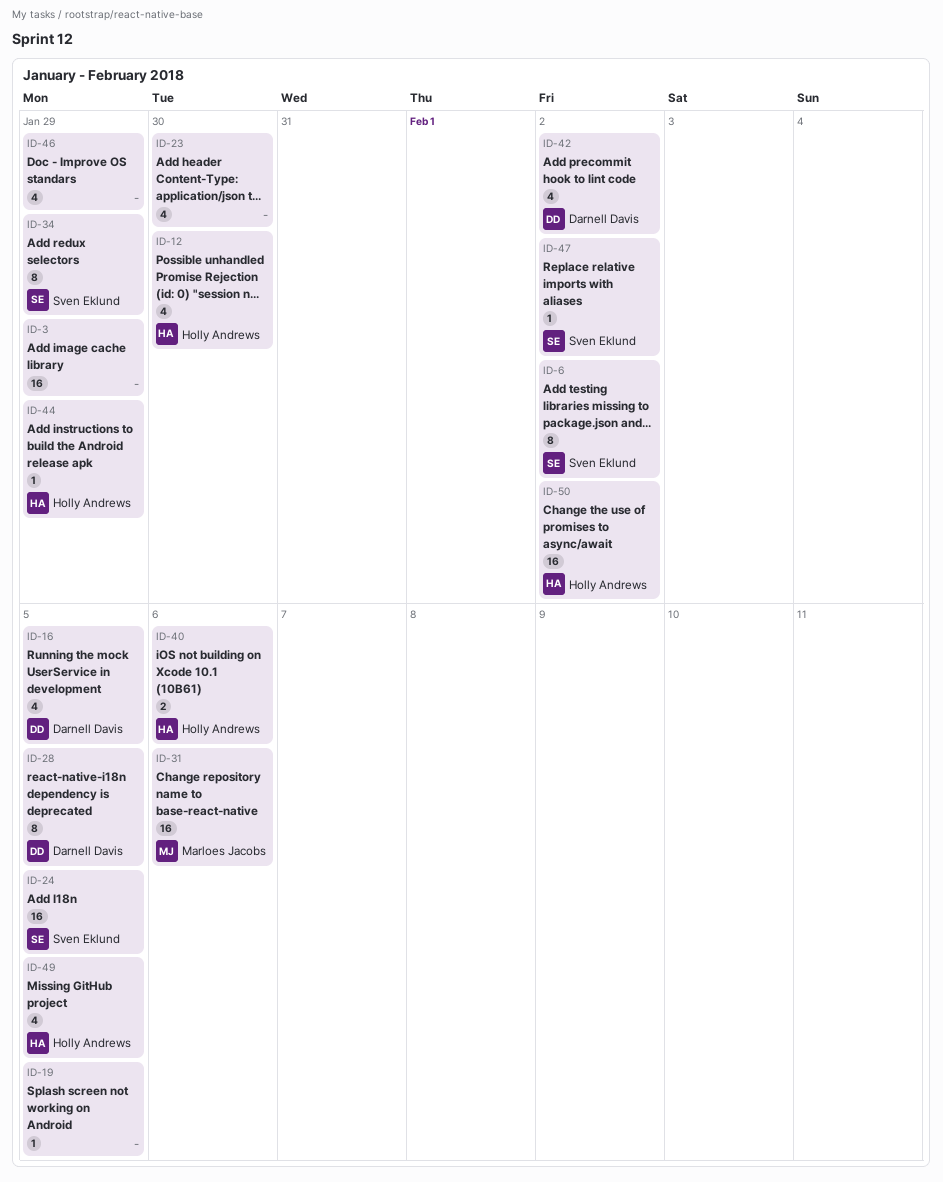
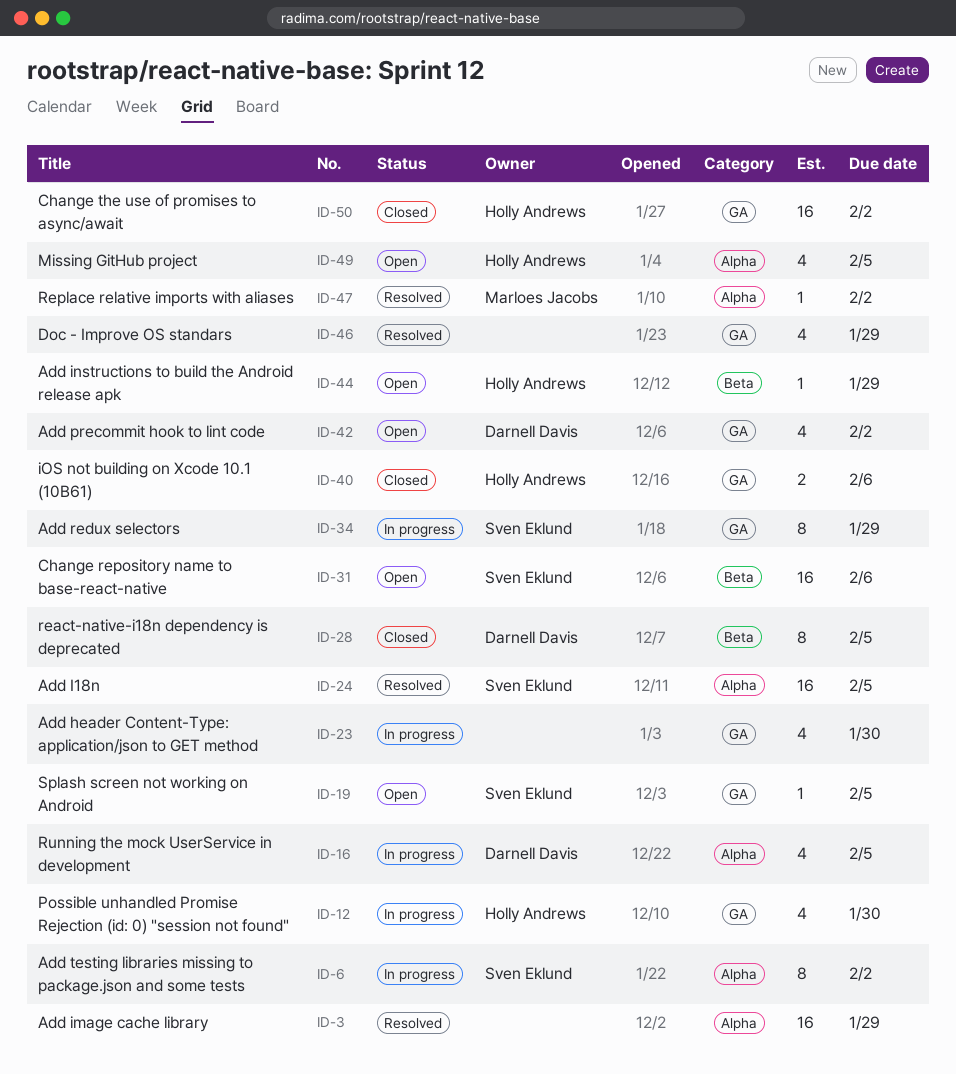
ID-19, owner: none -> Sven Eklund
ID-31, owner: Marloes Jacobs -> Sven Eklund
ID-47, owner: Sven Eklund -> Marloes Jacobs

